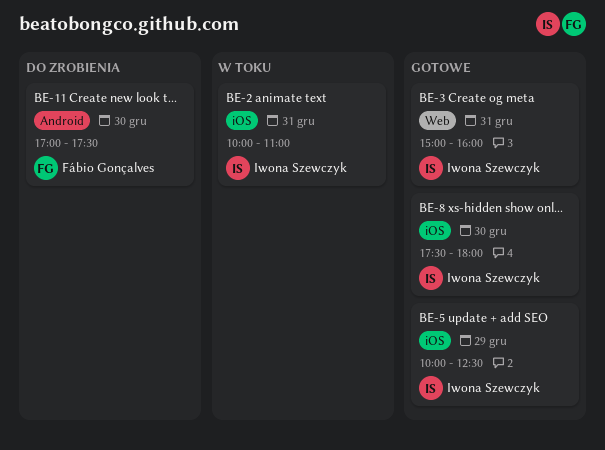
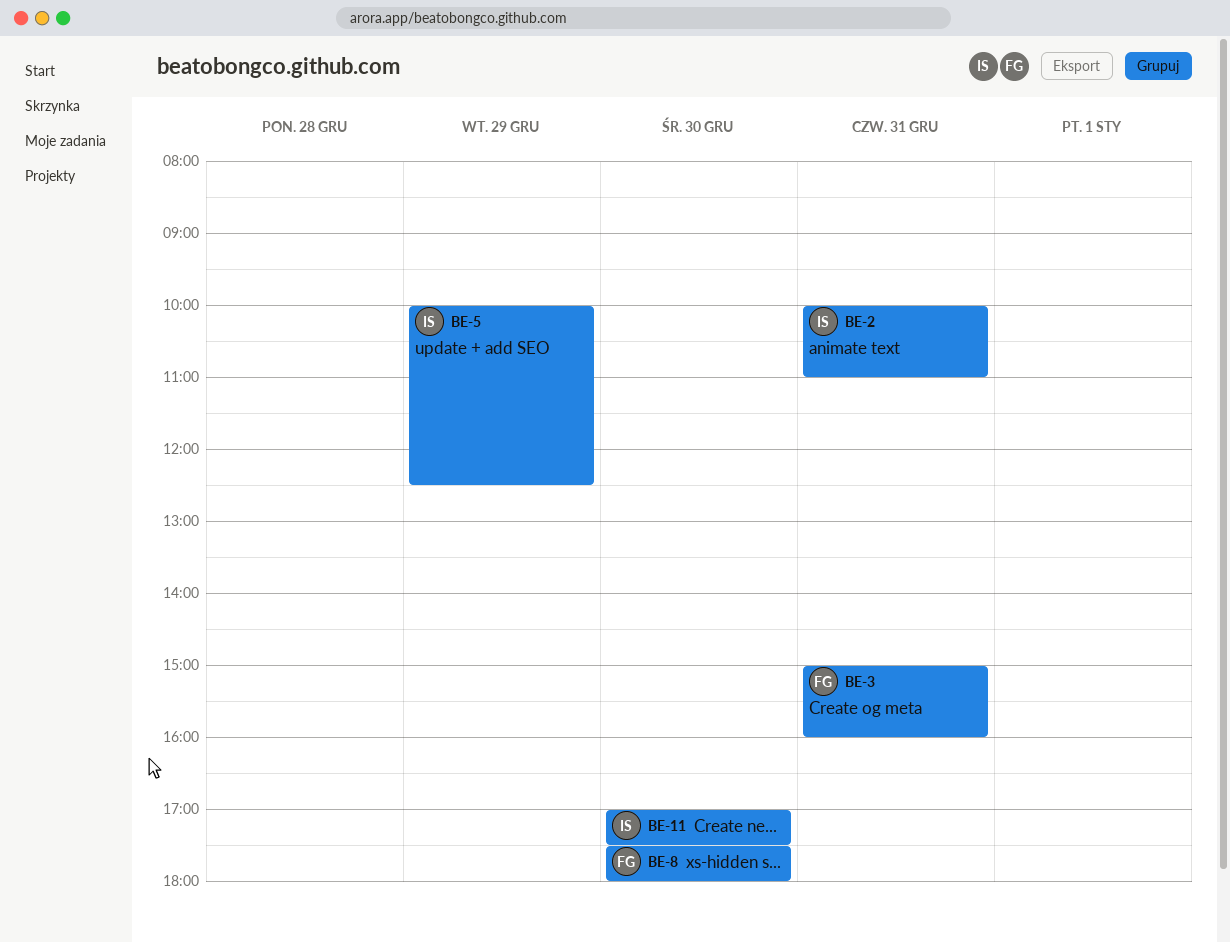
BE-3, owner: Iwona Szewczyk -> Fábio Gonçalves
BE-8, owner: Iwona Szewczyk -> Fábio Gonçalves
BE-11, owner: Fábio Gonçalves -> Iwona Szewczyk

